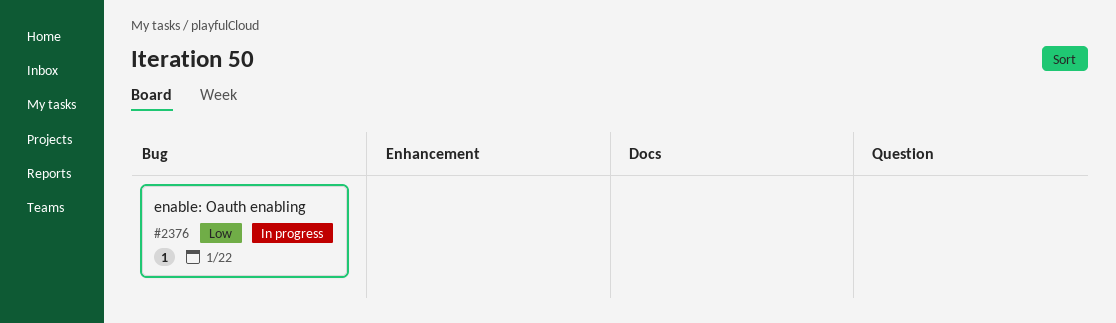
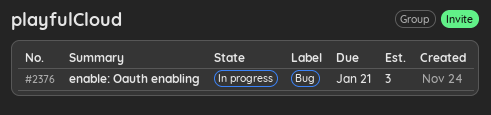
#2376, estimate: 1 -> 3
#2376, due: Jan 22 -> Jan 21

